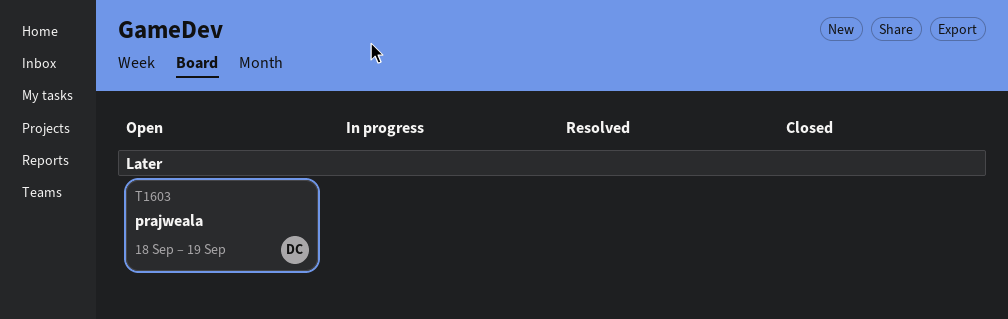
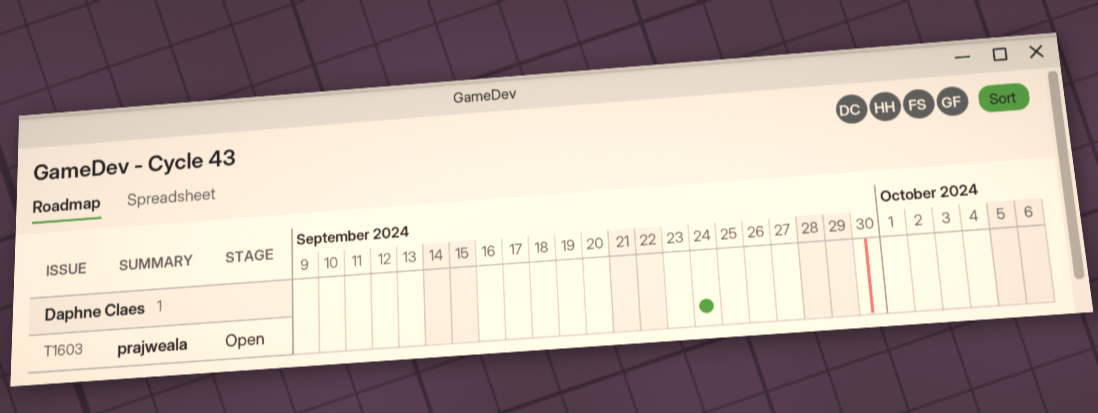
T1603, start: Sep 18 -> Sep 24
T1603, due: Sep 19 -> Sep 24

